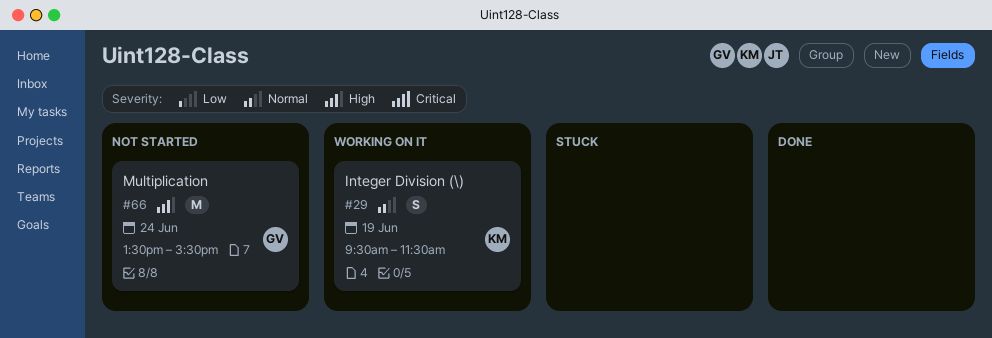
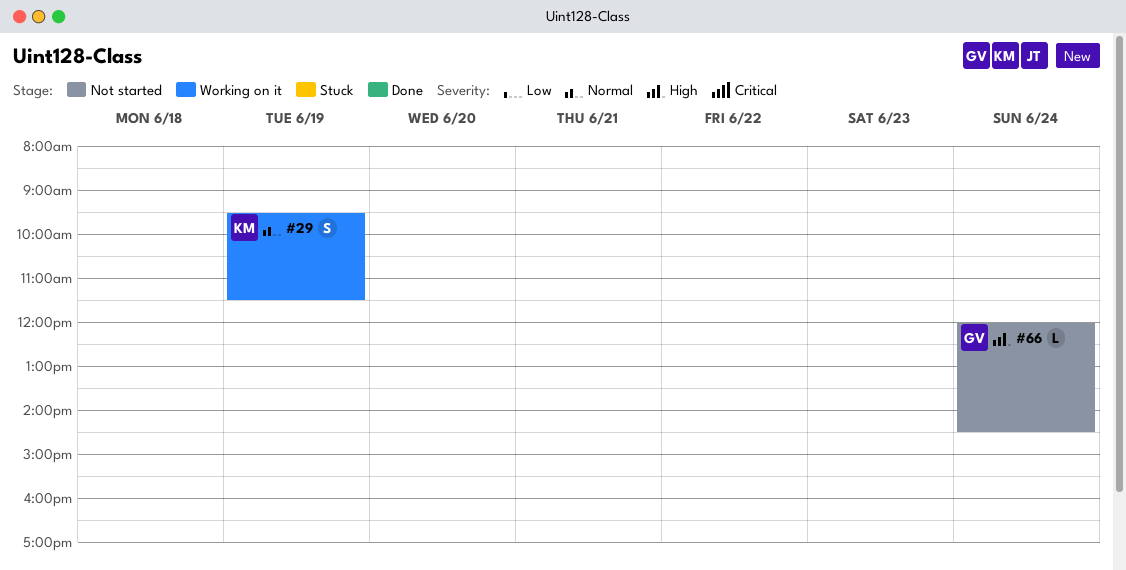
#66, estimate: M -> L
#66, begins: 13:30 -> 12:00
#66, ends: 15:30 -> 14:30

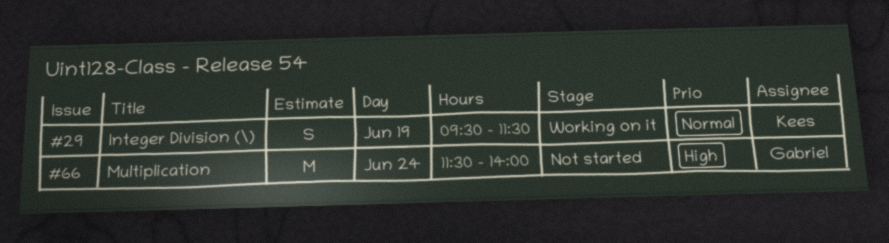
#66, estimate: L -> M
#66, begins: 12:00 -> 11:30
#66, ends: 14:30 -> 14:00

